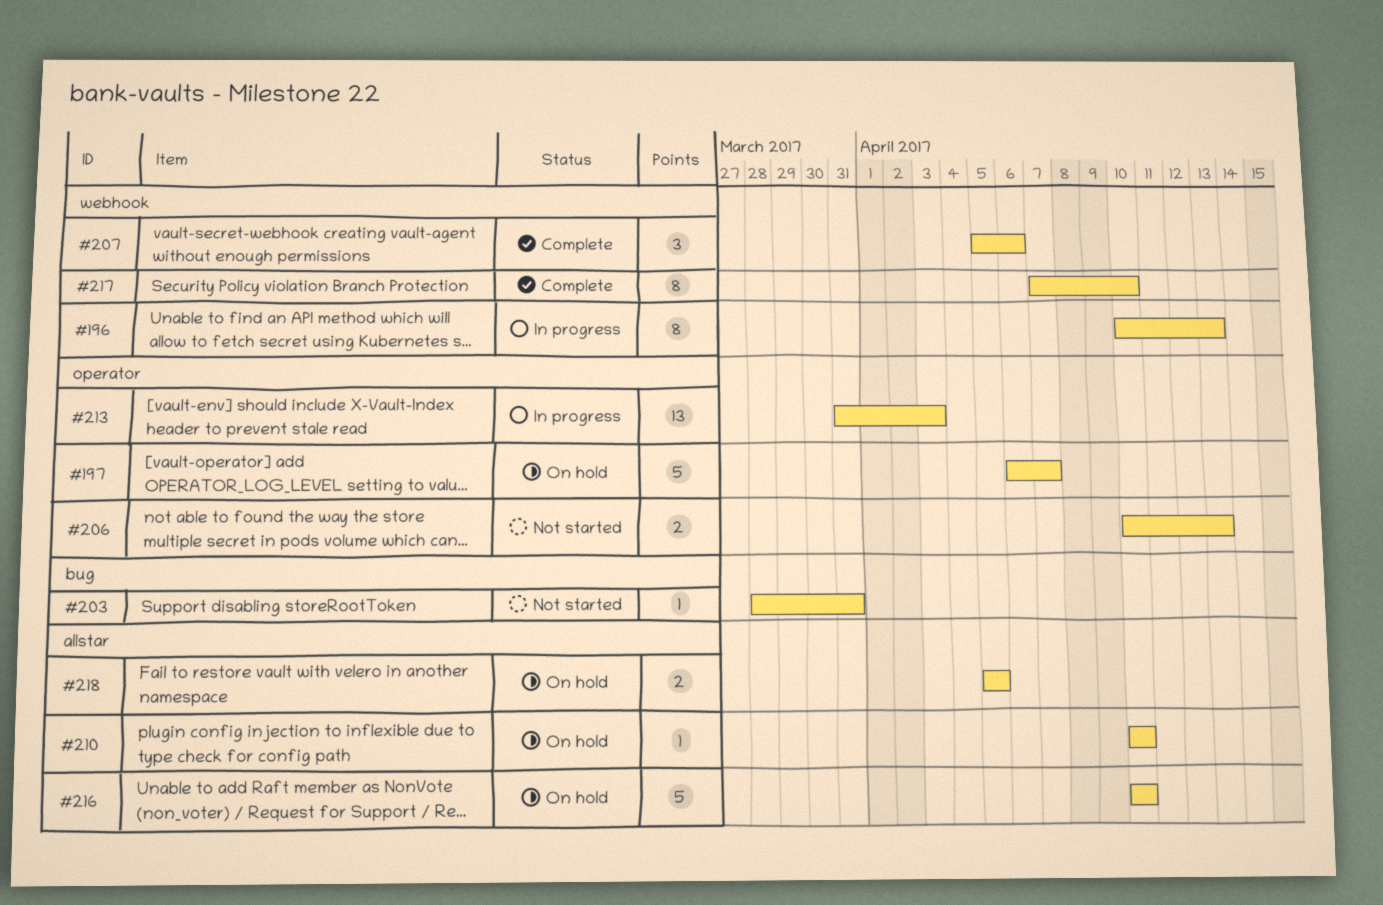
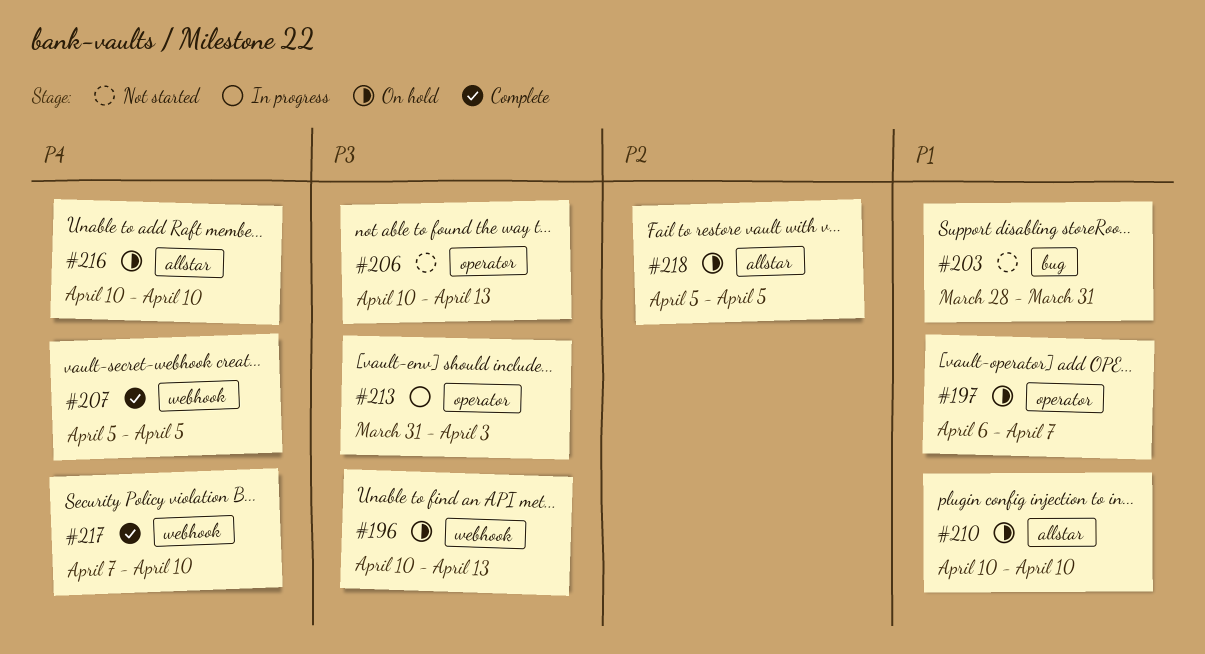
#196, status: In progress -> On hold
#207, due: Apr 6 -> Apr 5

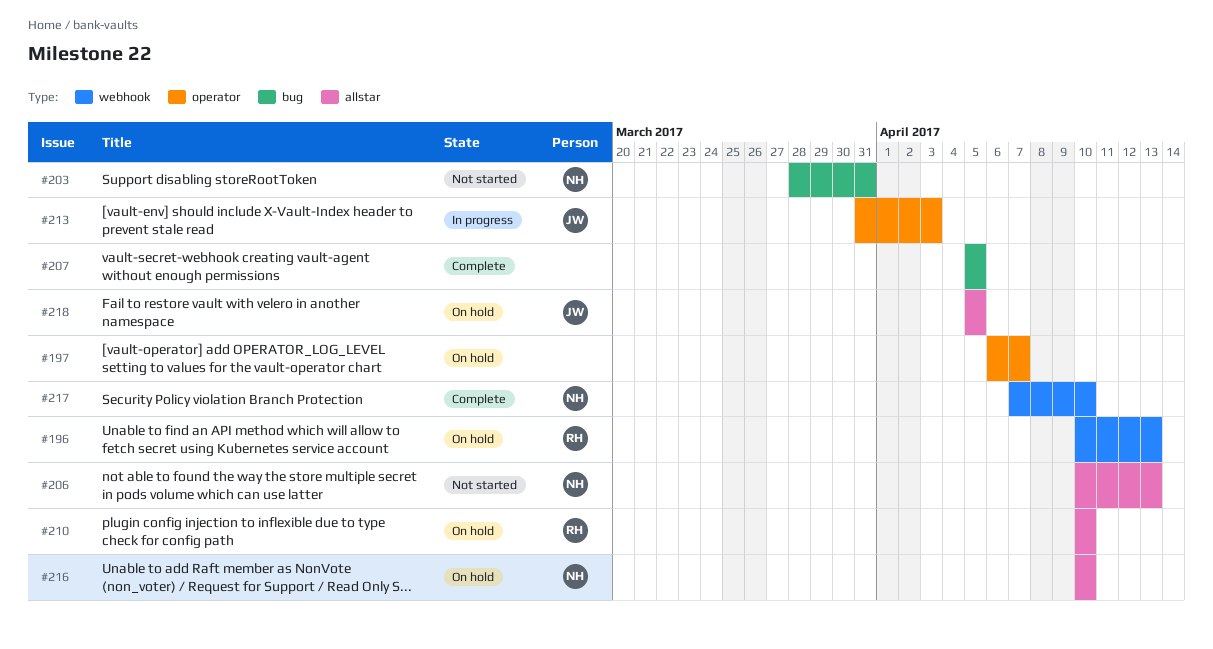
#206, label: operator -> allstar
#207, label: webhook -> bug

